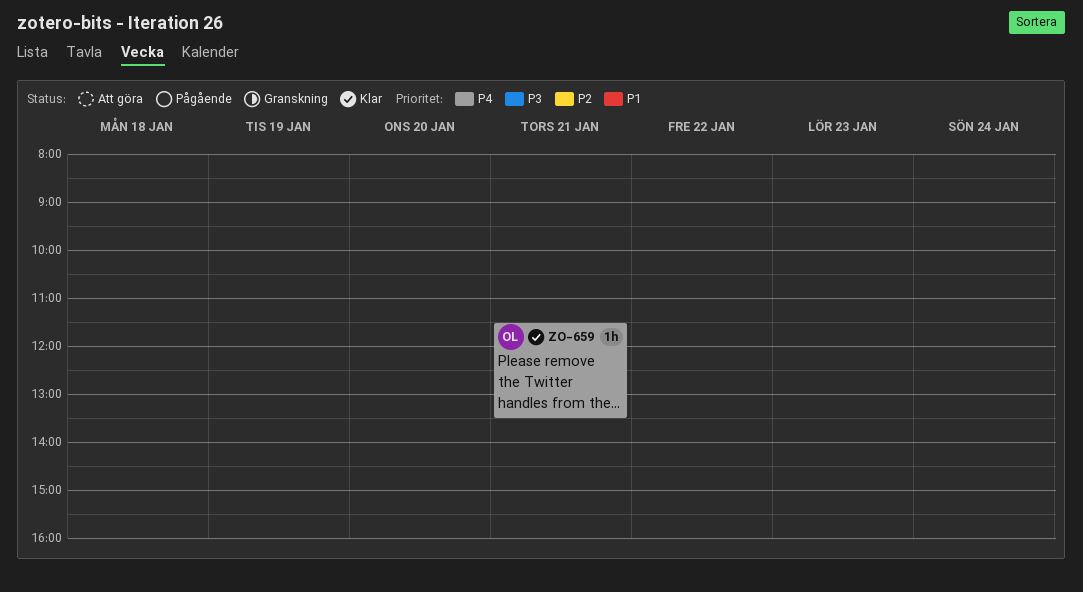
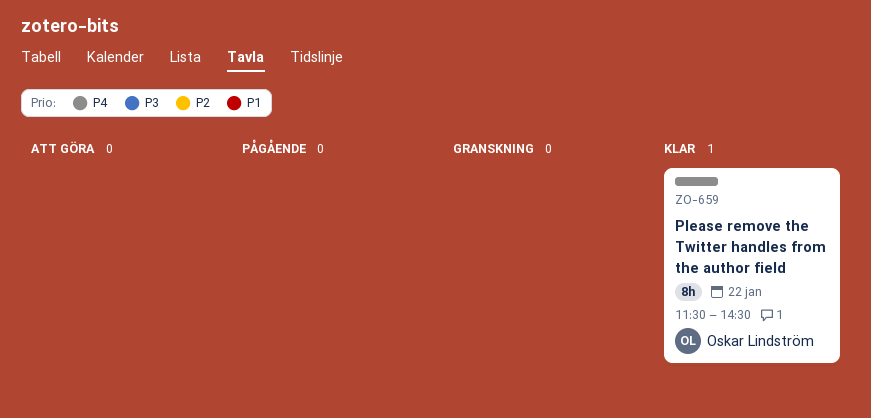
ZO-659, estimate: 1h -> 8h
ZO-659, day: Jan 21 -> Jan 22
ZO-659, ends: 13:30 -> 14:30

